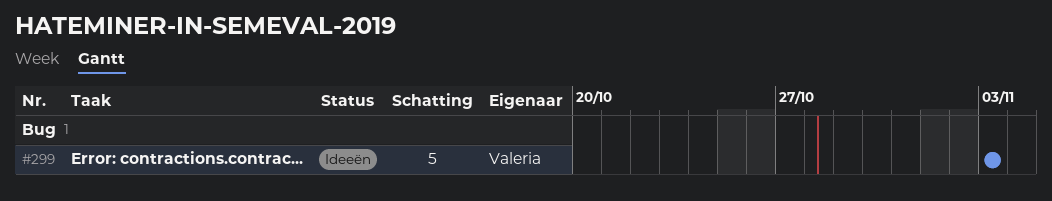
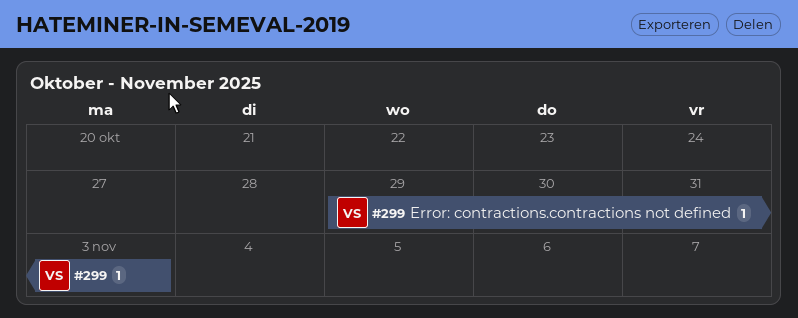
#299, estimate: 5 -> 1
#299, start: Nov 3 -> Oct 29

